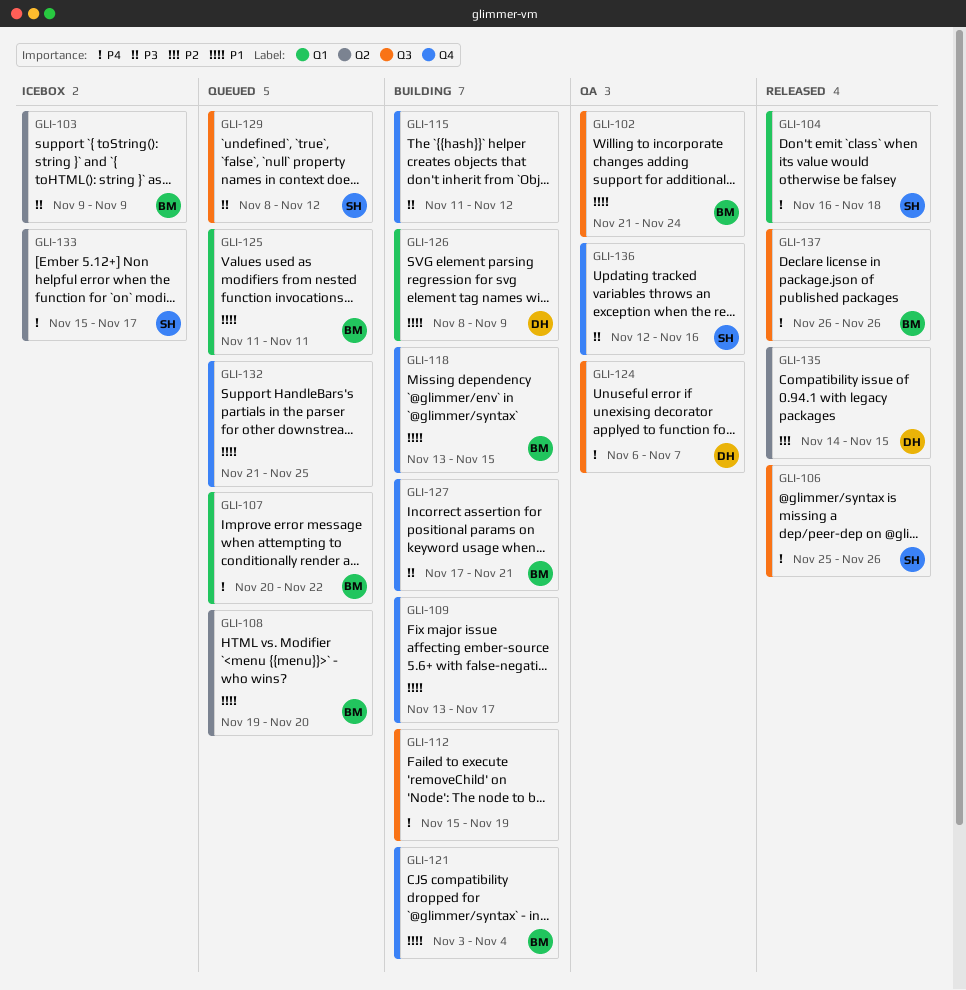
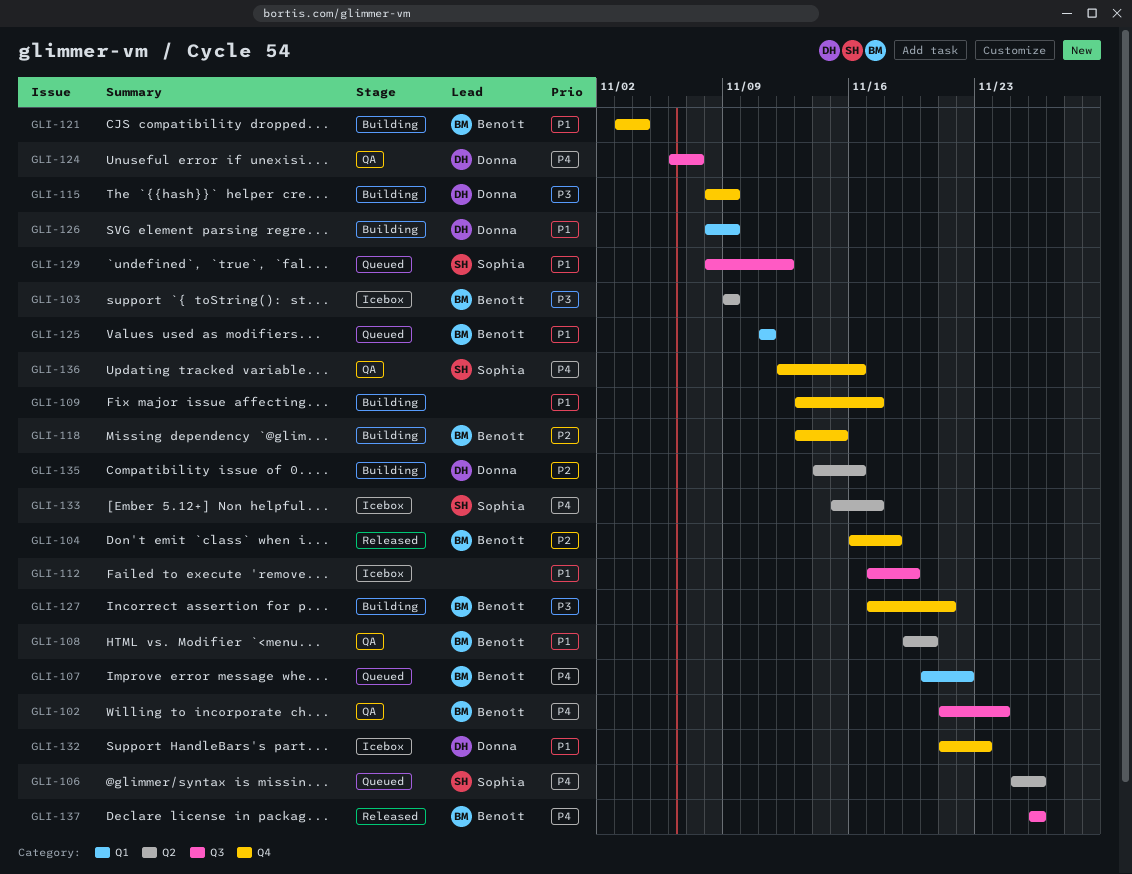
GLI-102, priority: P1 -> P4
GLI-104, owner: Sophia -> Benoît
GLI-104, priority: P4 -> P2
GLI-104, label: Q1 -> Q4
GLI-106, status: Released -> Queued
GLI-106, label: Q3 -> Q2
GLI-108, status: Queued -> QA
GLI-112, status: Building -> Icebox
GLI-112, priority: P4 -> P1
GLI-112, start: Nov 15 -> Nov 17
GLI-115, owner: none -> Donna
GLI-115, start: Nov 11 -> Nov 8
GLI-115, due: Nov 12 -> Nov 9
GLI-118, priority: P1 -> P2
GLI-129, priority: P3 -> P1
GLI-132, status: Queued -> Icebox
GLI-132, owner: none -> Donna
GLI-132, due: Nov 25 -> Nov 23
GLI-135, status: Released -> Building
GLI-135, due: Nov 15 -> Nov 16
GLI-136, priority: P3 -> P4

